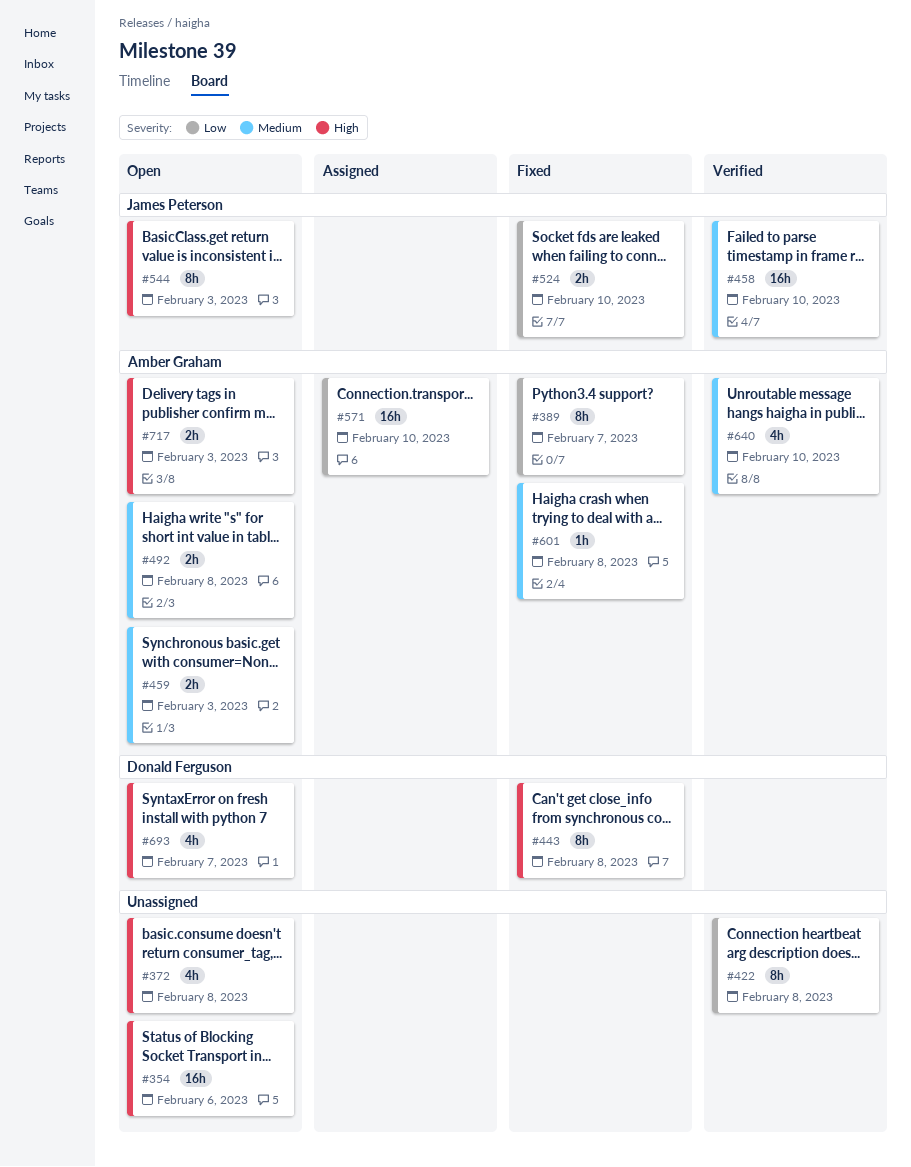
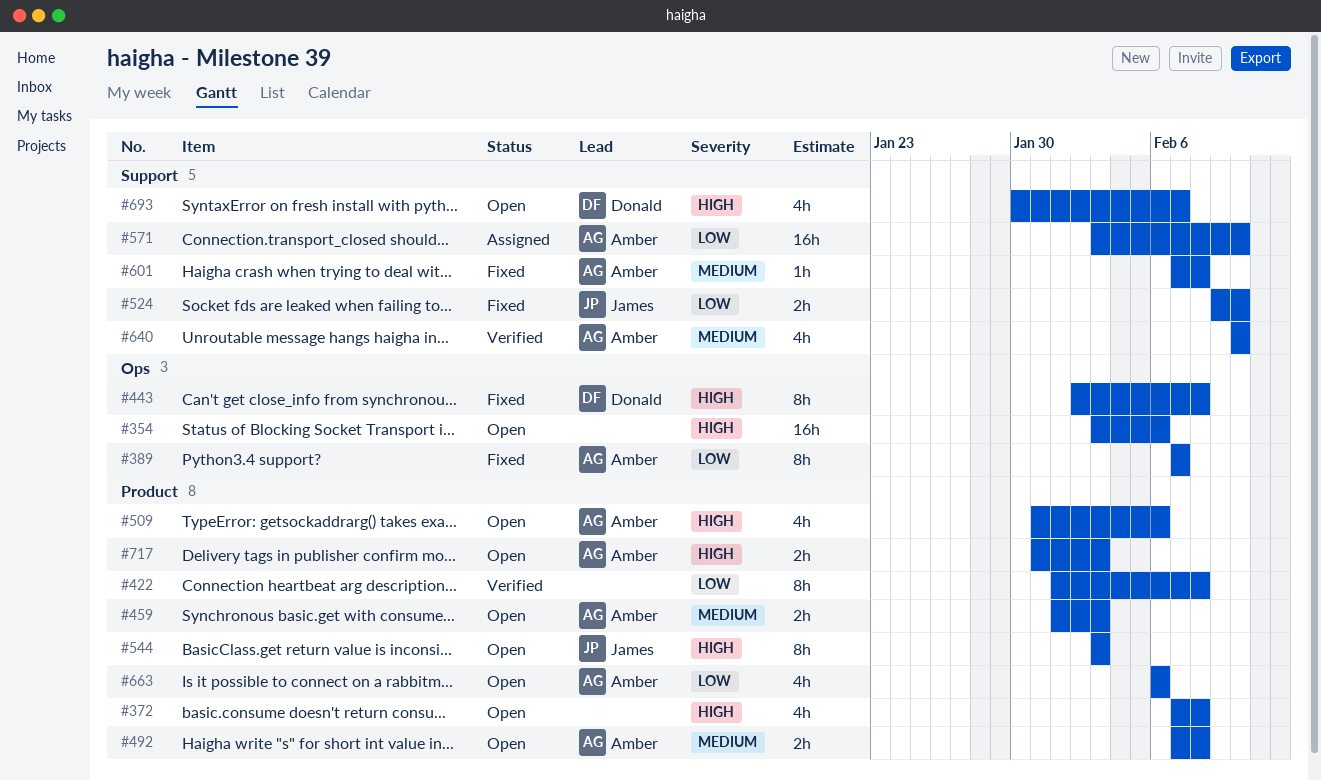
#458: present -> none
#509: none -> present
#663: none -> present

